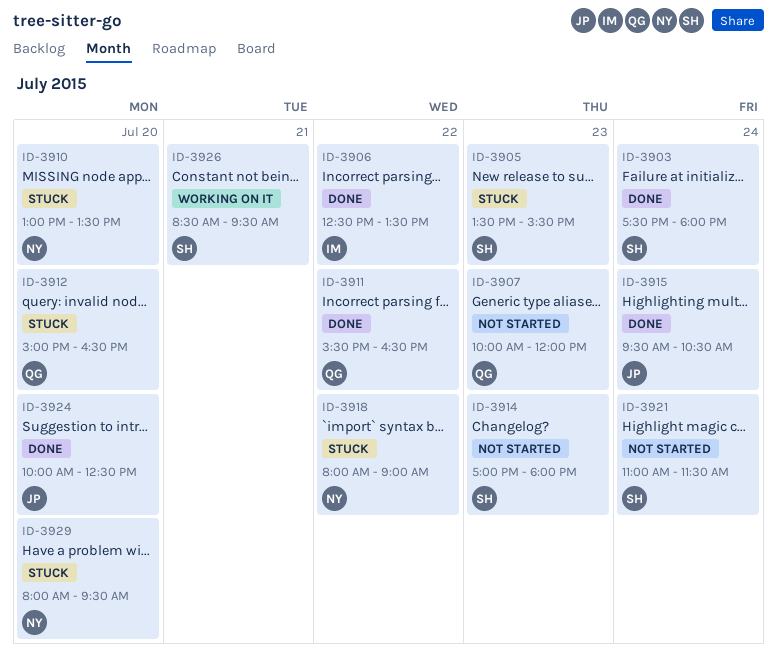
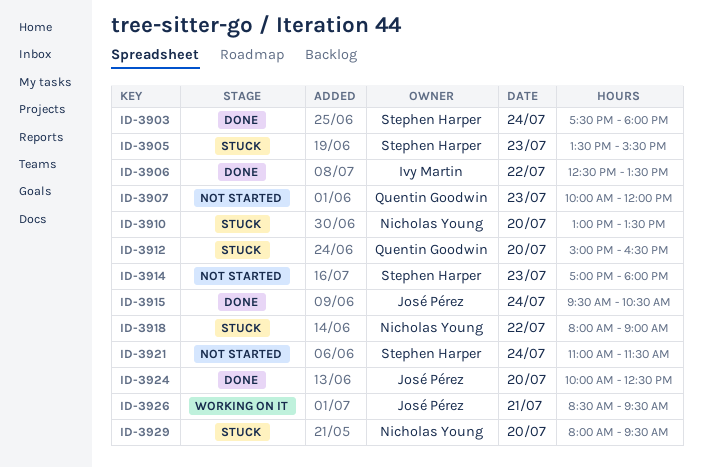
ID-3911: present -> none
ID-3926, owner: Stephen Harper -> José Pérez

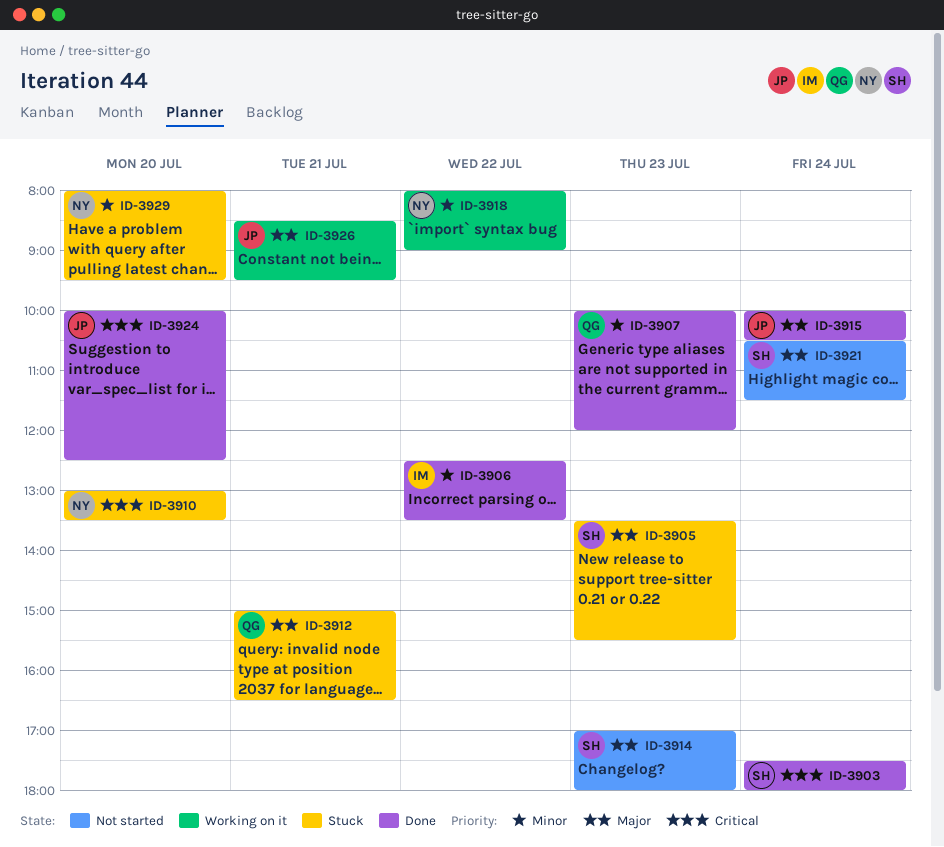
ID-3907, status: Not started -> Done
ID-3912, day: Jul 20 -> Jul 21
ID-3915, begins: 09:30 -> 10:00
ID-3918, status: Stuck -> Working on it
ID-3921, begins: 11:00 -> 10:30

